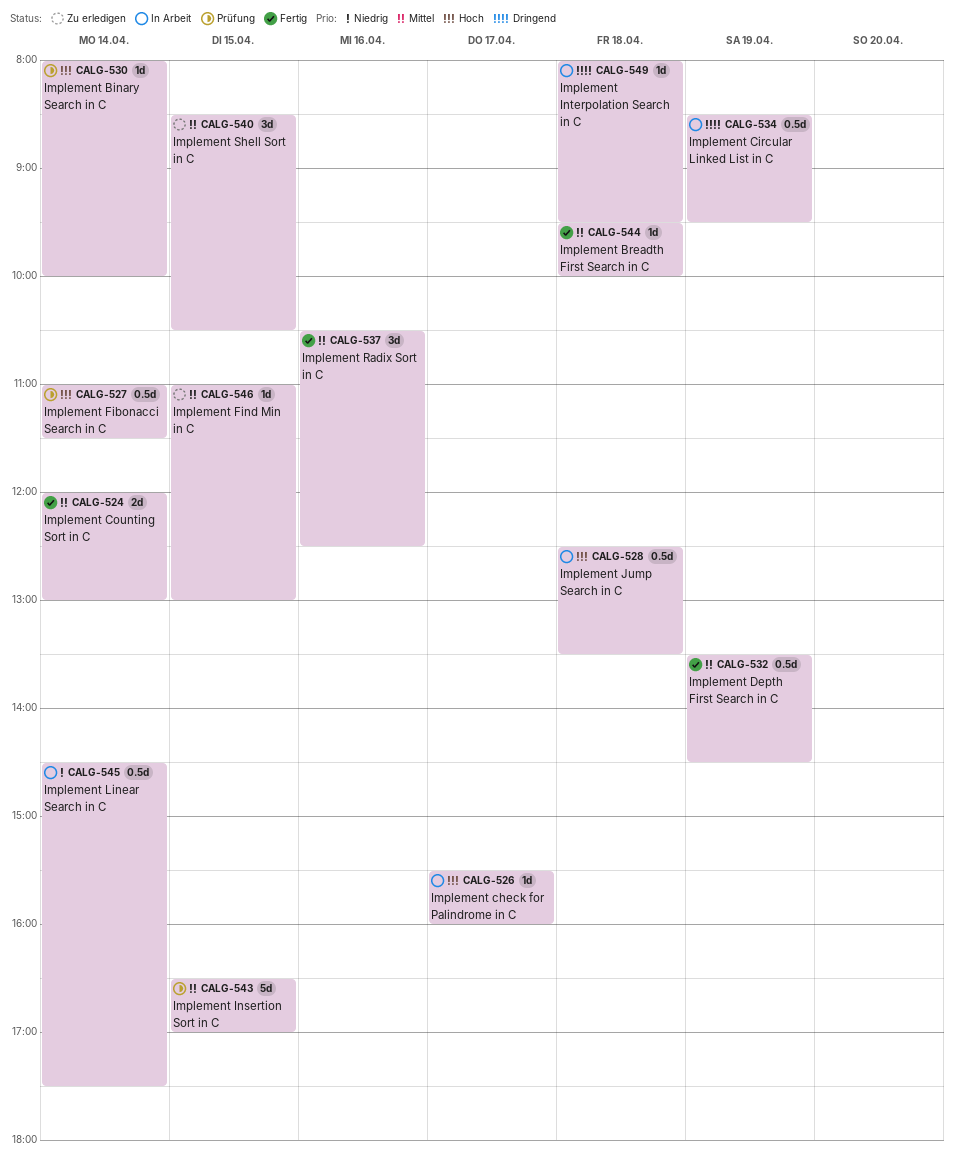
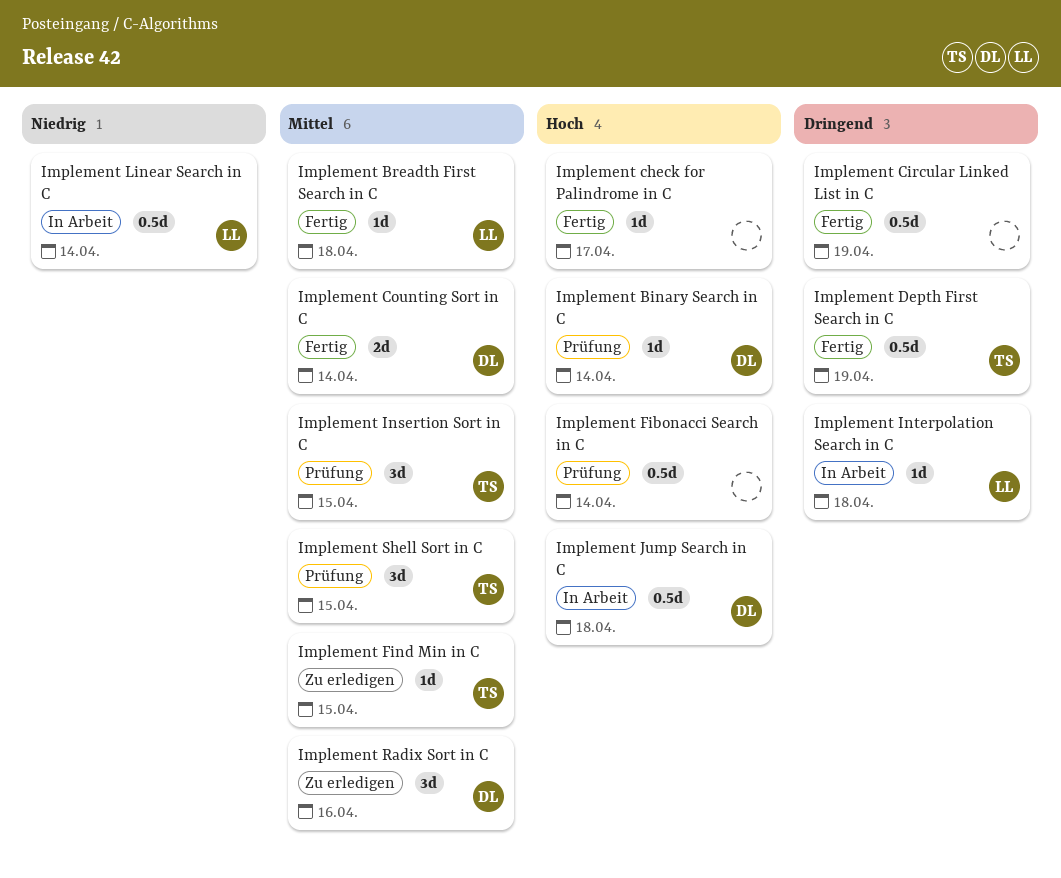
Implement check for Palindrome in C, status: In Arbeit -> Fertig
Implement Circular Linked List in C, status: In Arbeit -> Fertig
Implement Depth First Search in C, priority: Mittel -> Dringend
Implement Insertion Sort in C, estimate: 5d -> 3d
Implement Radix Sort in C, status: Fertig -> Zu erledigen
Implement Shell Sort in C, status: Zu erledigen -> Prüfung

